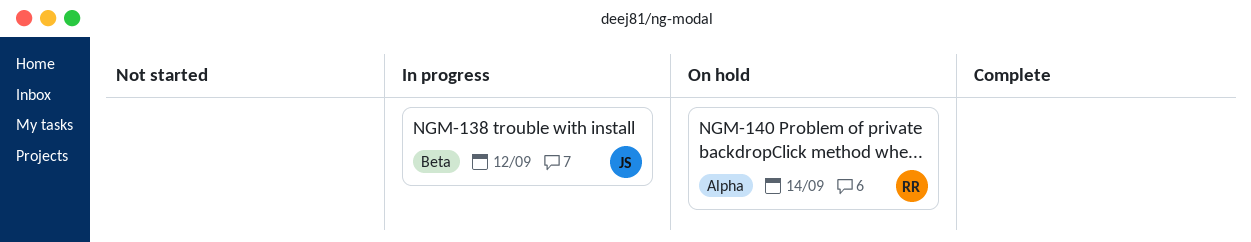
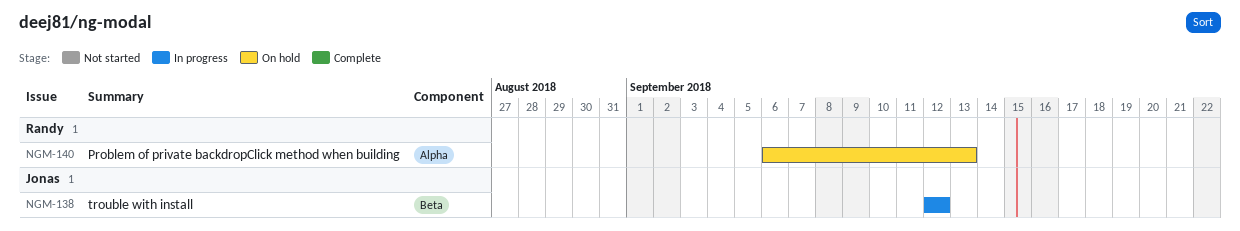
NGM-140, due: Sep 14 -> Sep 13

